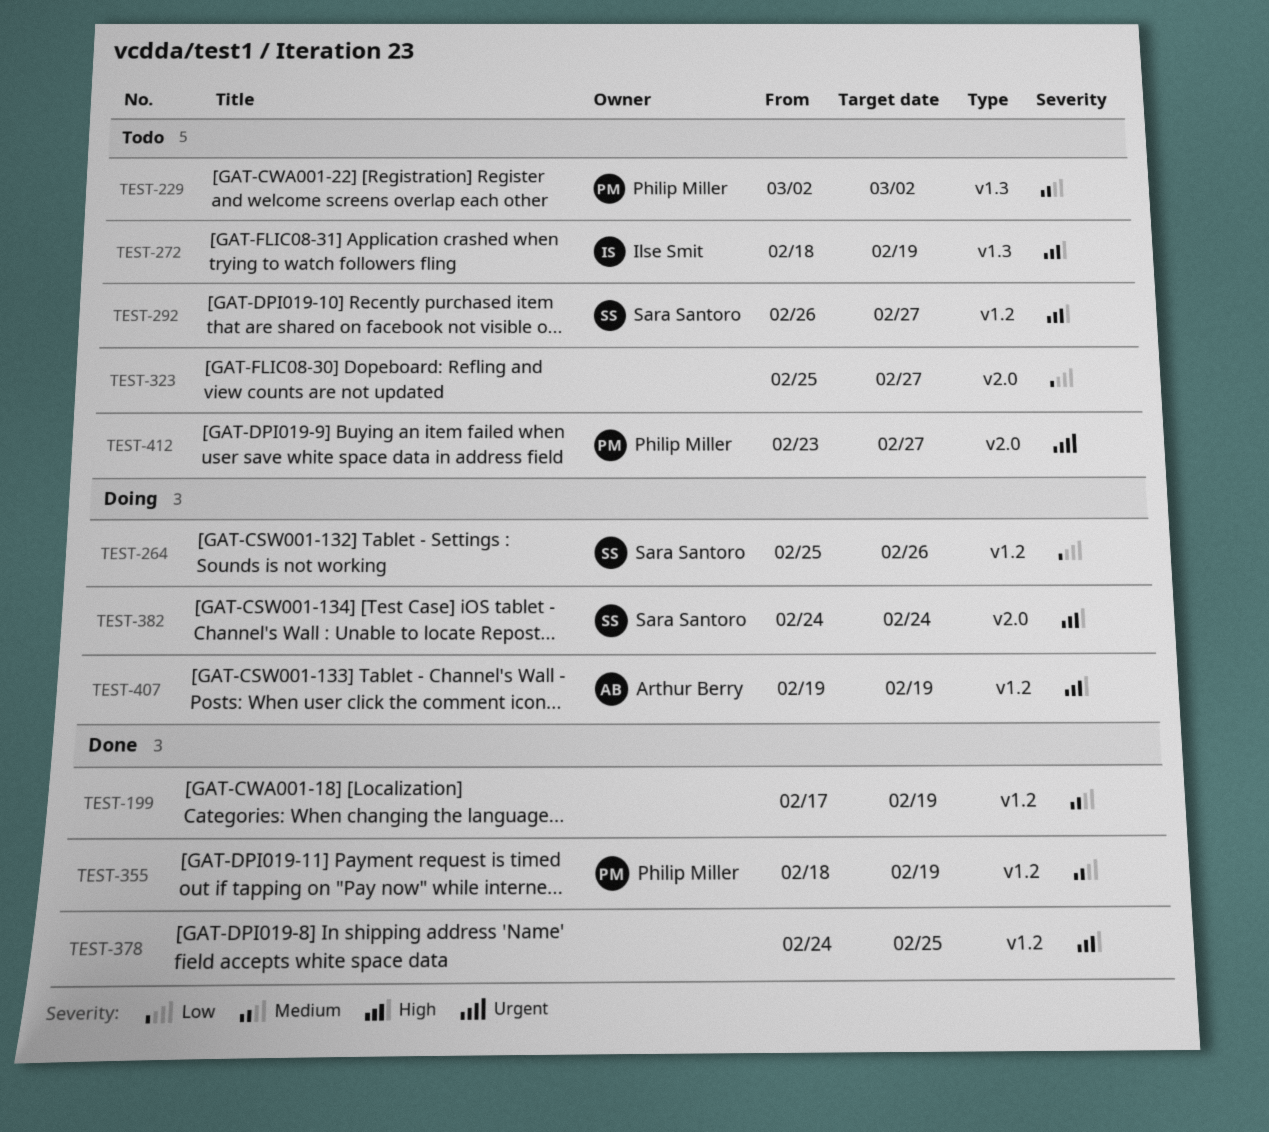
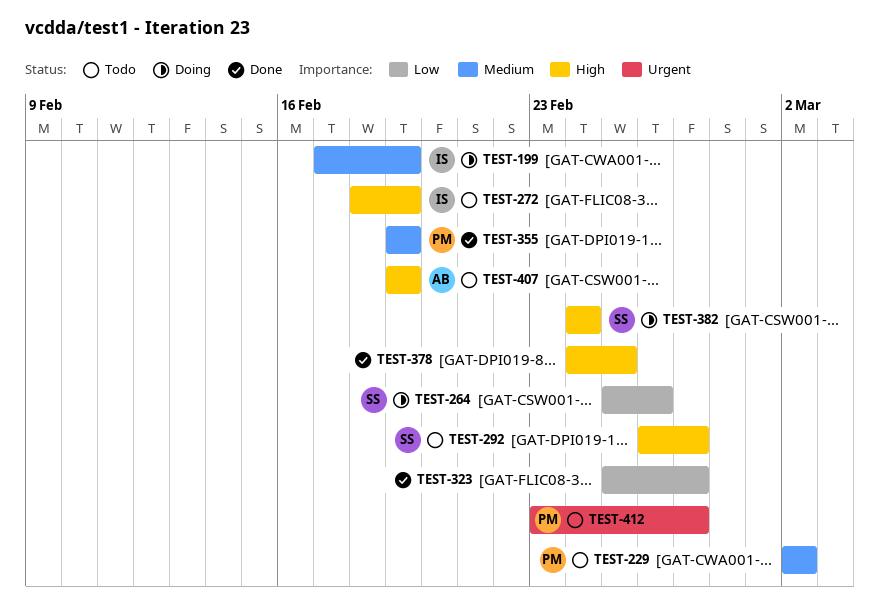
TEST-199, status: Done -> Doing
TEST-199, owner: none -> Ilse Smit
TEST-323, status: Todo -> Done
TEST-355, start: Feb 18 -> Feb 19
TEST-407, status: Doing -> Todo

